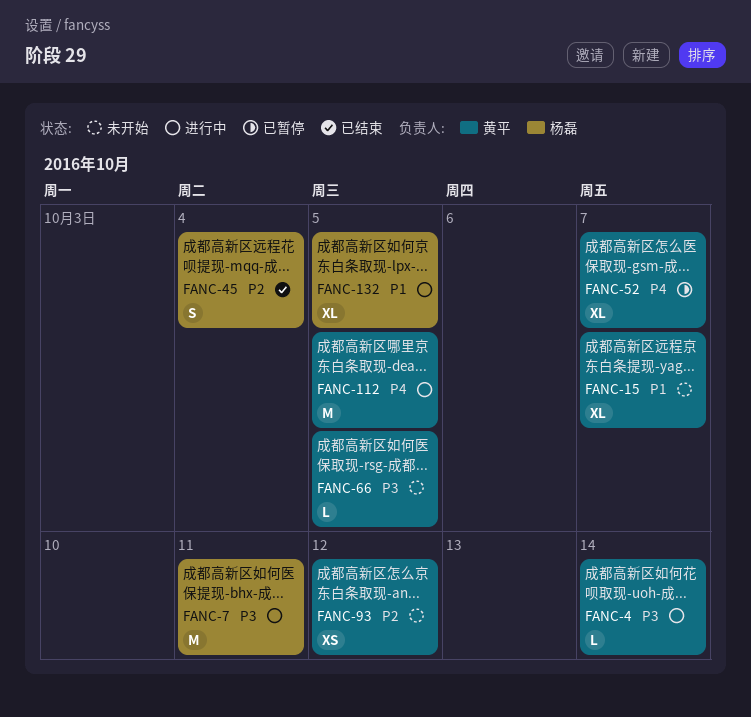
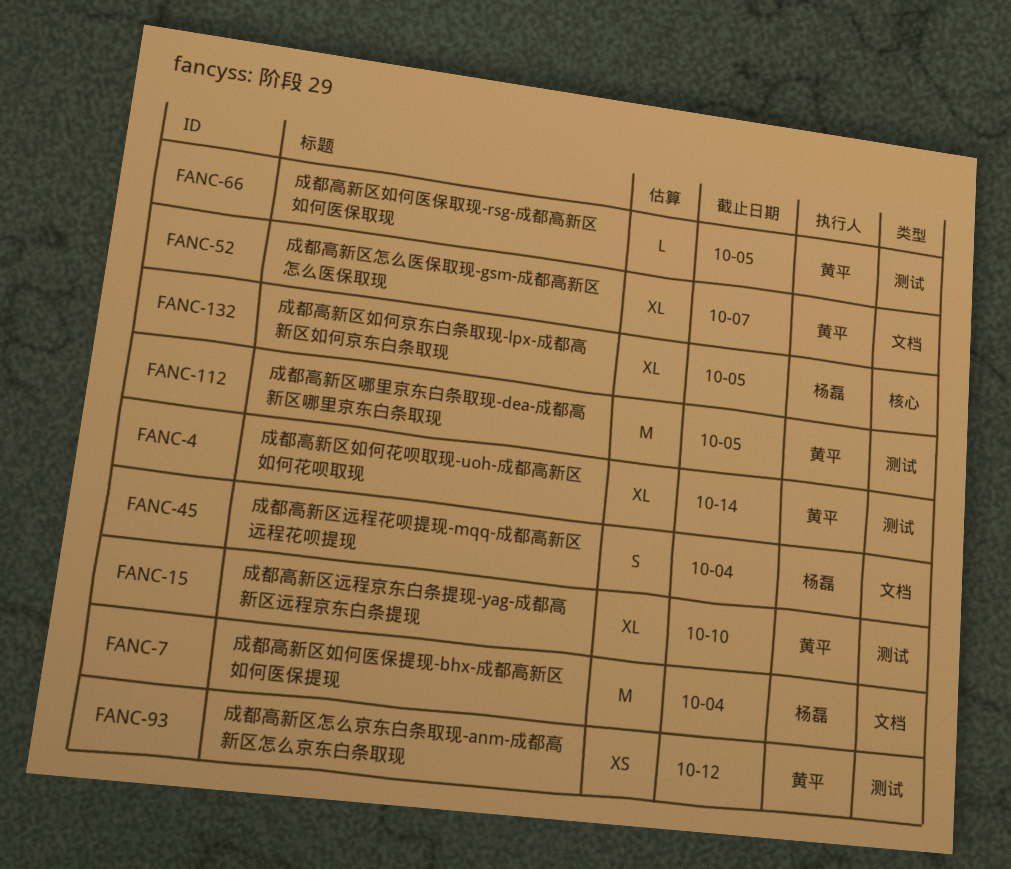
FANC-4, estimate: L -> XL
FANC-7, due: Oct 11 -> Oct 4
FANC-15, due: Oct 7 -> Oct 10

